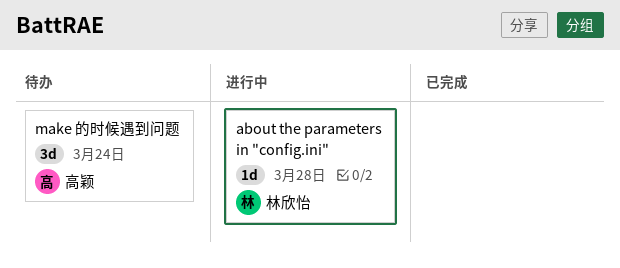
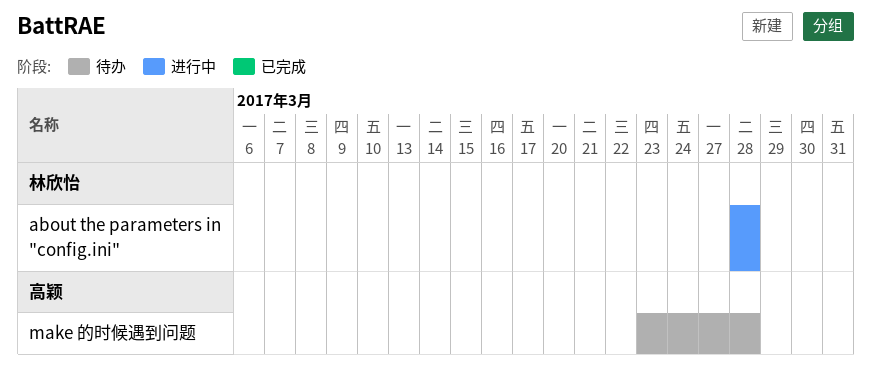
make 的时候遇到问题, due: Mar 24 -> Mar 28

